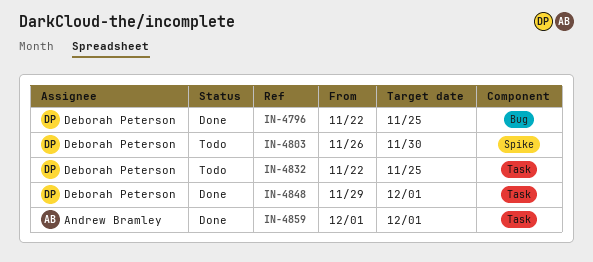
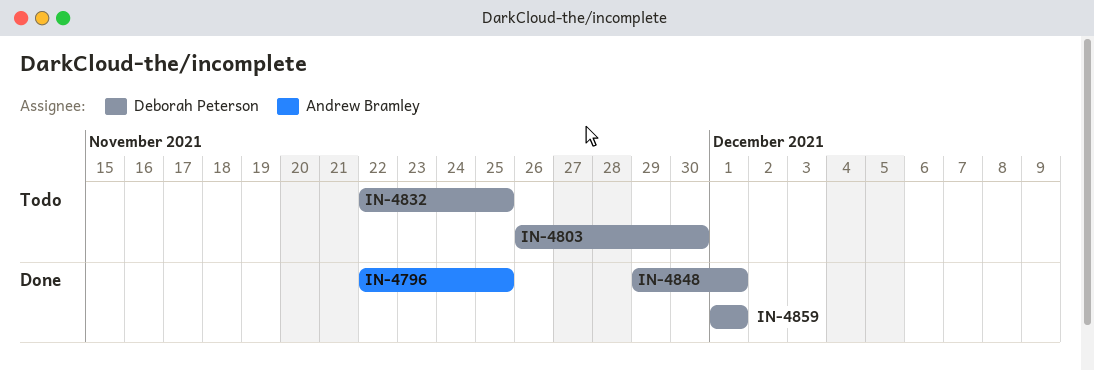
IN-4796, owner: Deborah Peterson -> Andrew Bramley
IN-4859, owner: Andrew Bramley -> Deborah Peterson

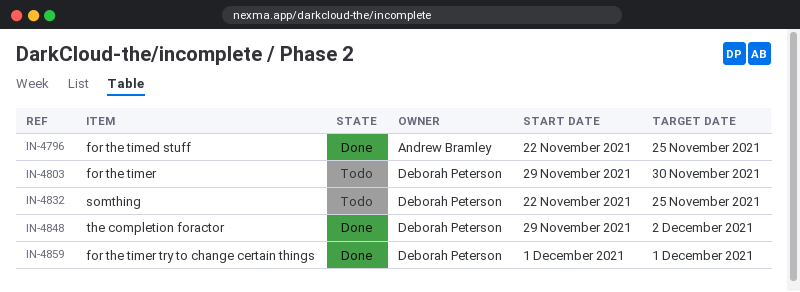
IN-4803, start: Nov 26 -> Nov 29
IN-4848, due: Dec 1 -> Dec 2

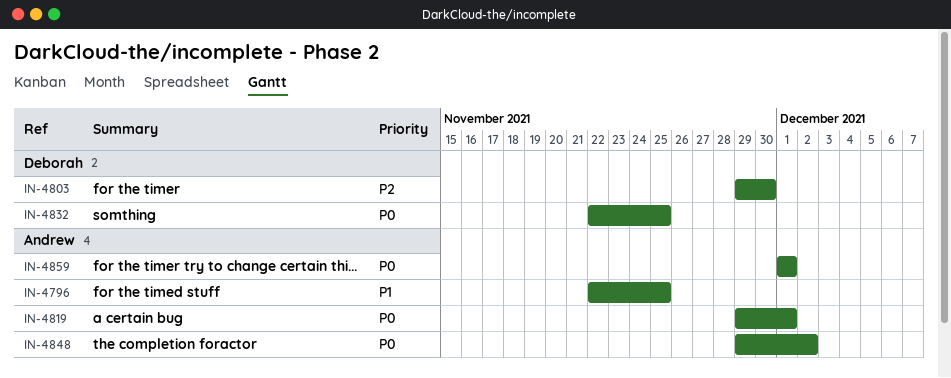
IN-4819: none -> present
IN-4848, owner: Deborah Peterson -> Andrew Bramley
IN-4859, owner: Deborah Peterson -> Andrew Bramley

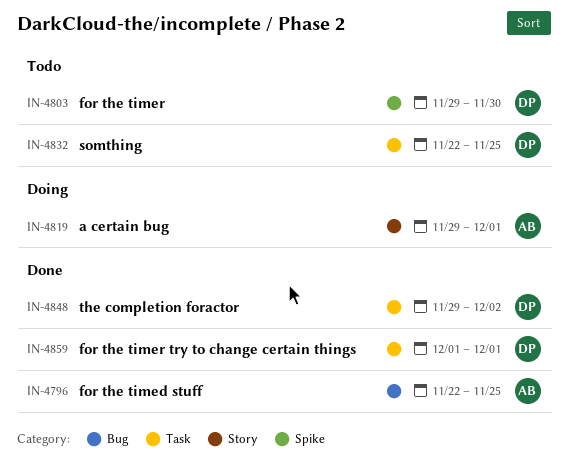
IN-4848, owner: Andrew -> Deborah
IN-4859, owner: Andrew -> Deborah

